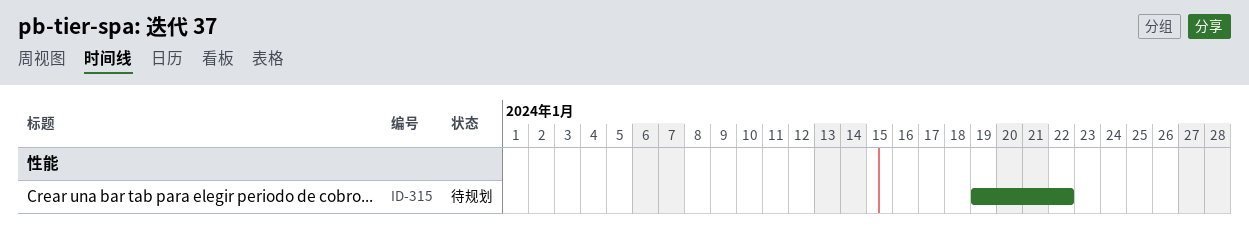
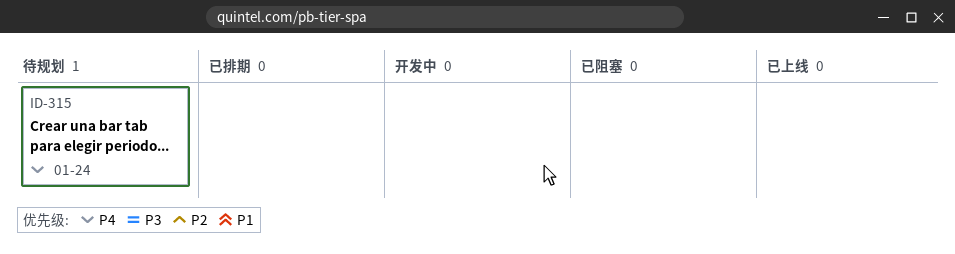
ID-315, due: Jan 22 -> Jan 24

